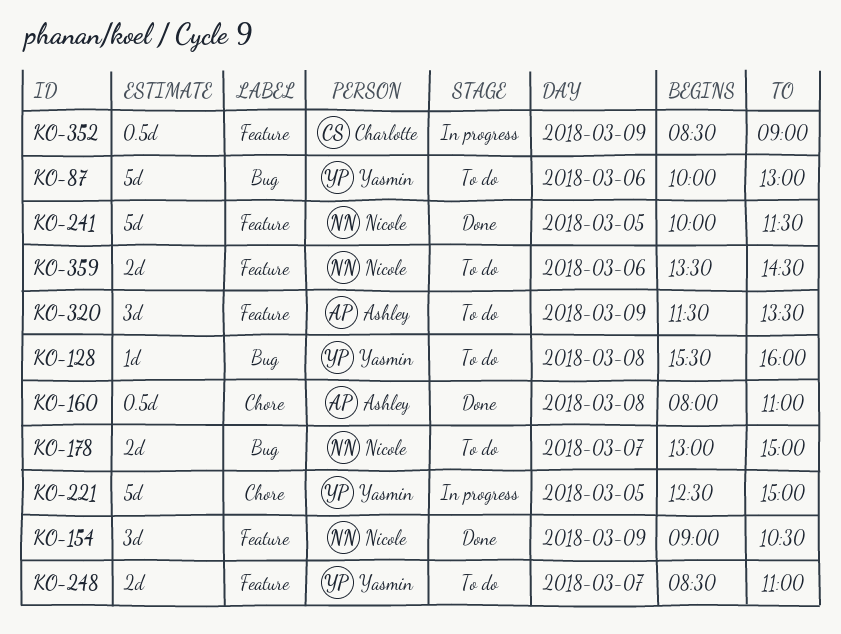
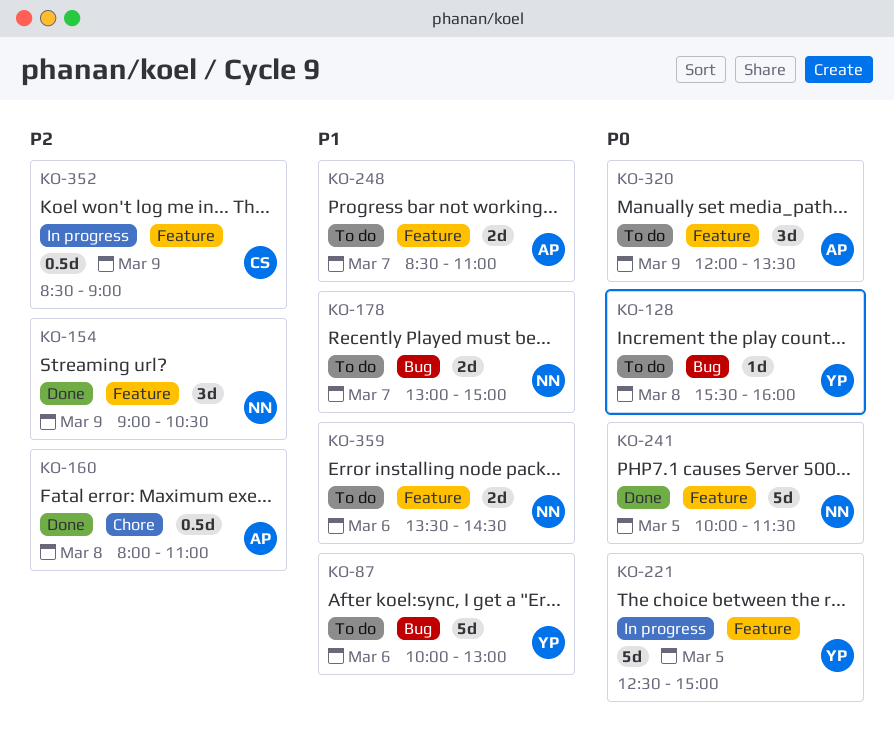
KO-221, label: Chore -> Feature
KO-248, owner: Yasmin -> Ashley
KO-320, begins: 11:30 -> 12:00

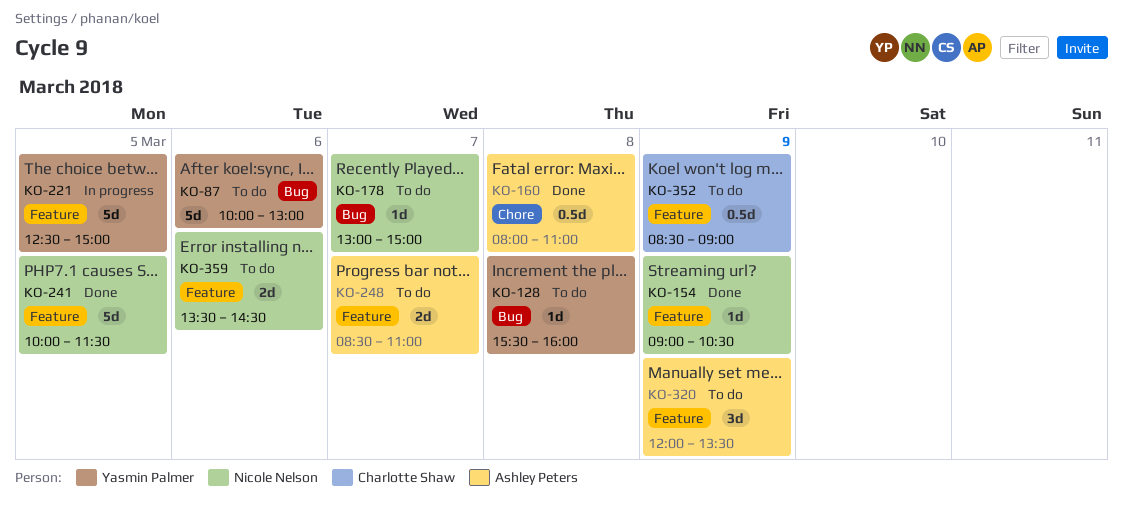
KO-154, estimate: 3d -> 1d
KO-178, estimate: 2d -> 1d
KO-352, status: In progress -> To do

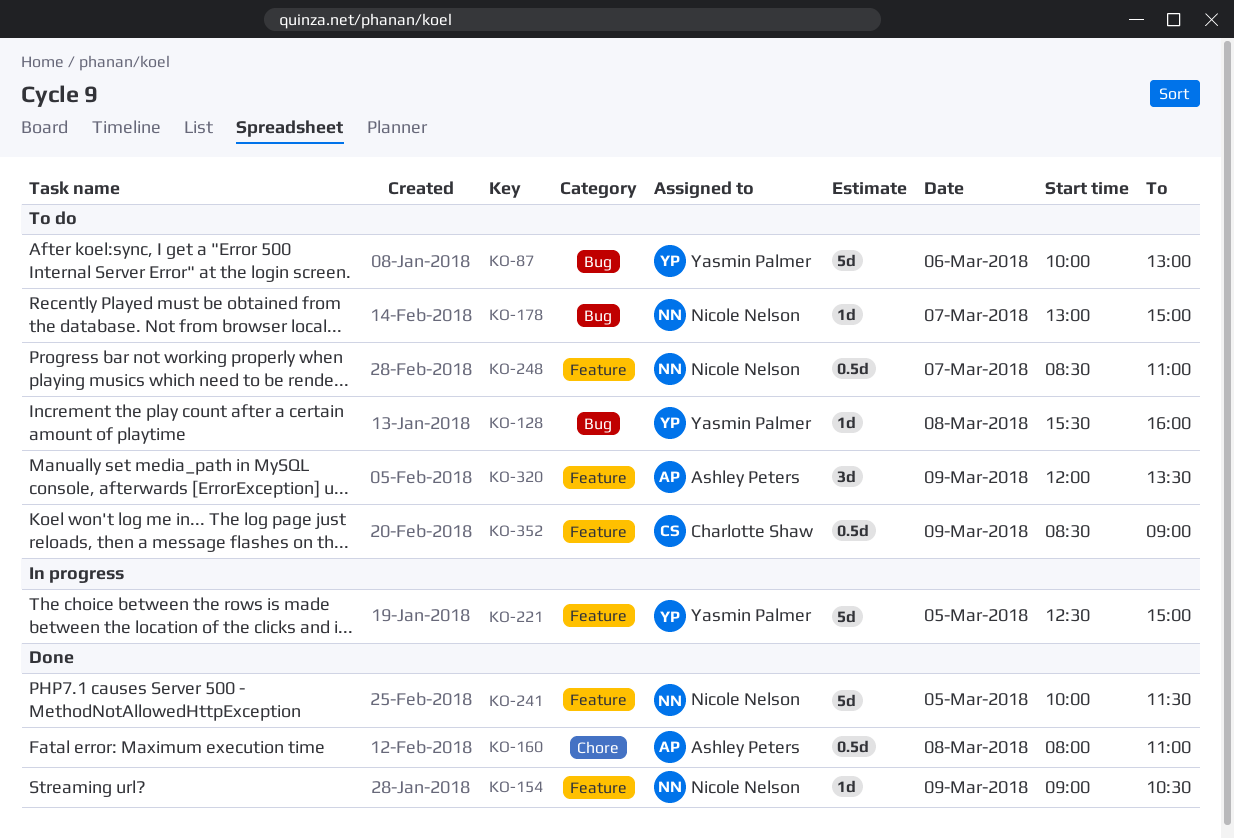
KO-248, owner: Ashley Peters -> Nicole Nelson
KO-248, estimate: 2d -> 0.5d
KO-359: present -> none

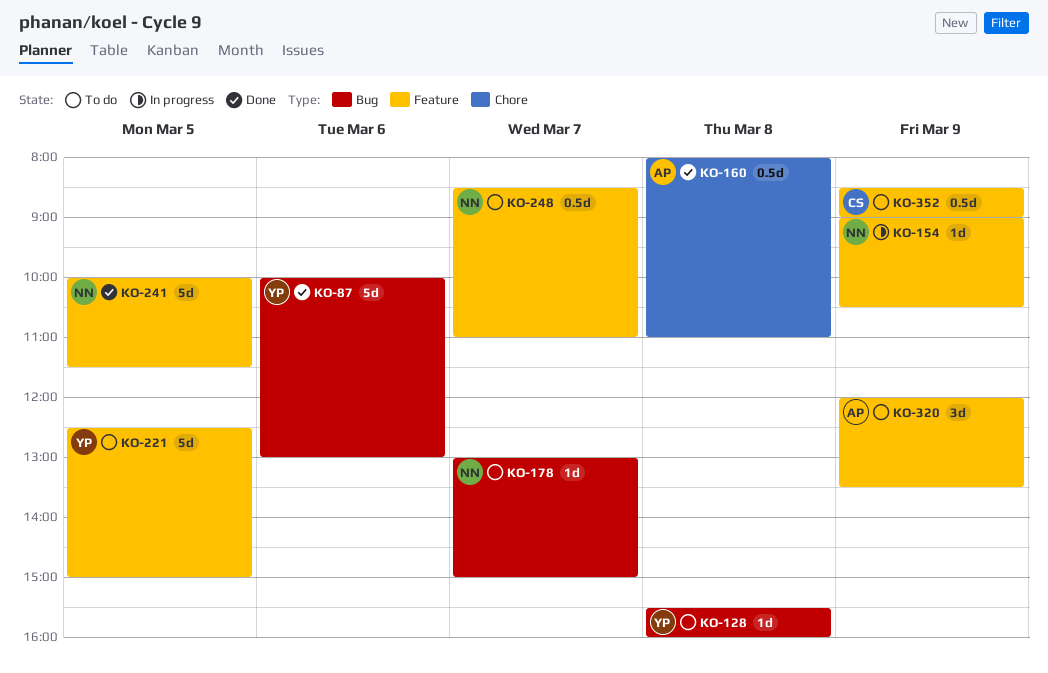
KO-87, status: To do -> Done
KO-154, status: Done -> In progress
KO-221, status: In progress -> To do

